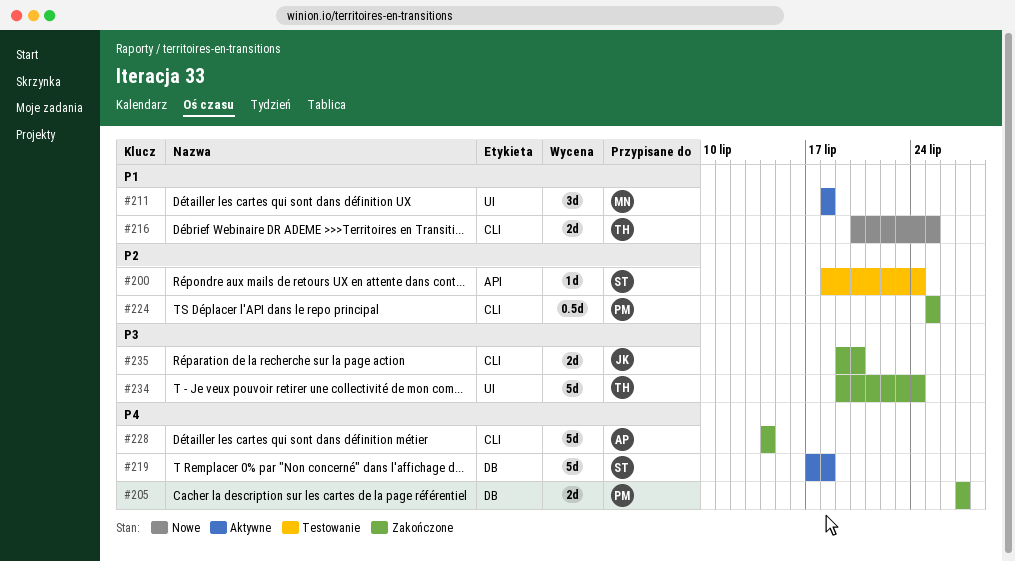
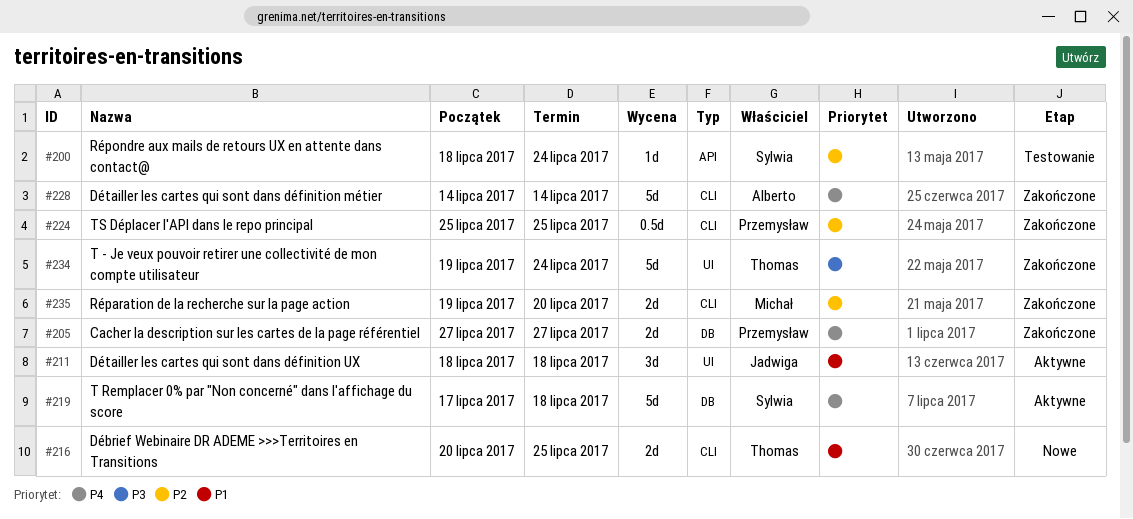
#211, owner: Michał -> Jadwiga
#235, owner: Jadwiga -> Michał
#235, priority: P3 -> P2

